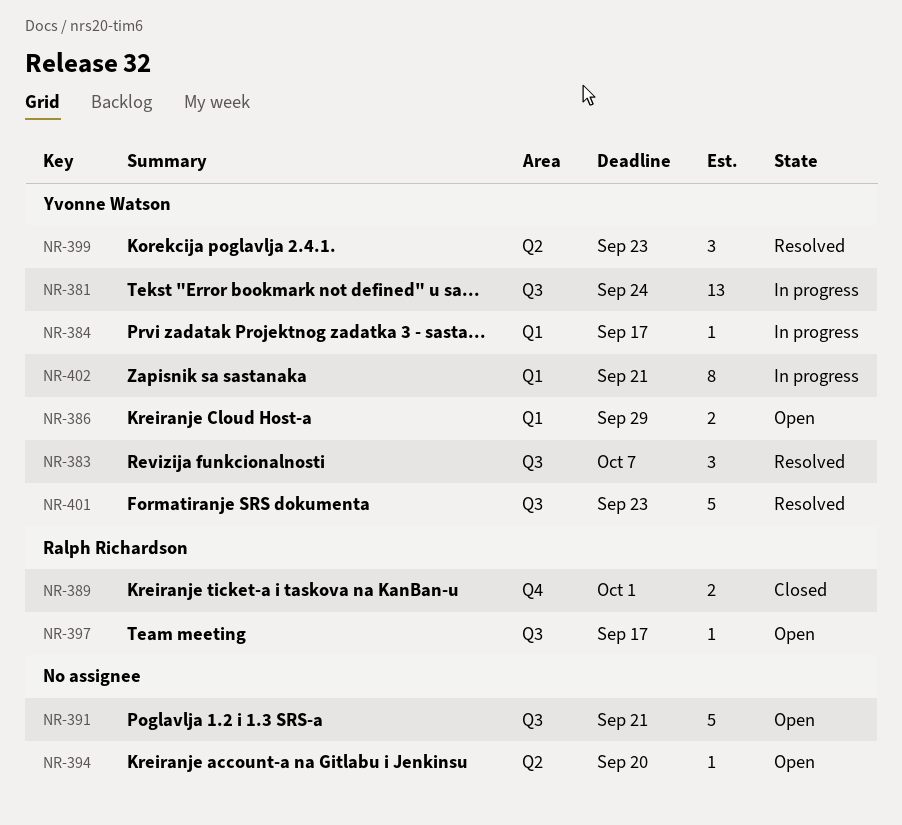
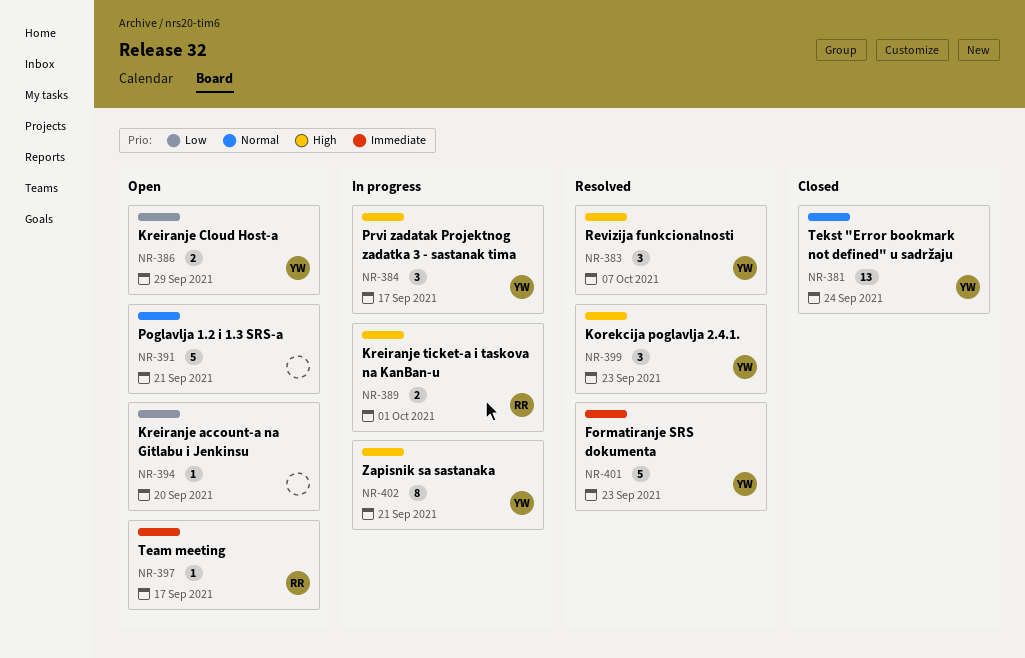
NR-381, status: In progress -> Closed
NR-384, estimate: 1 -> 3
NR-389, status: Closed -> In progress

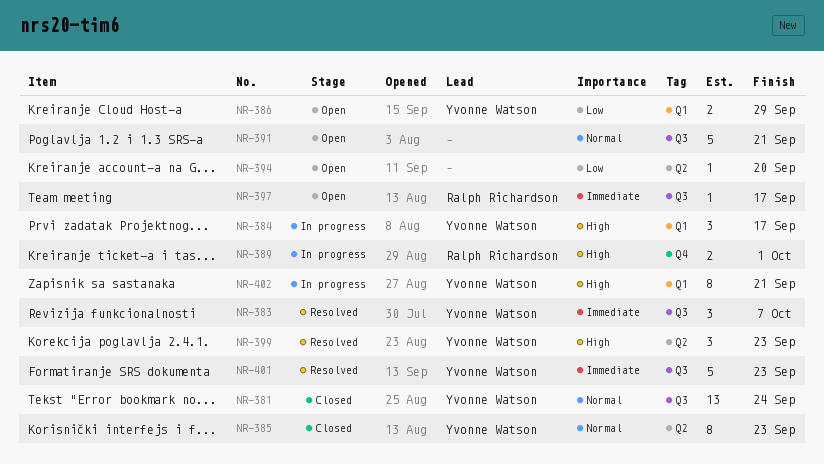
NR-383, priority: High -> Immediate
NR-385: none -> present

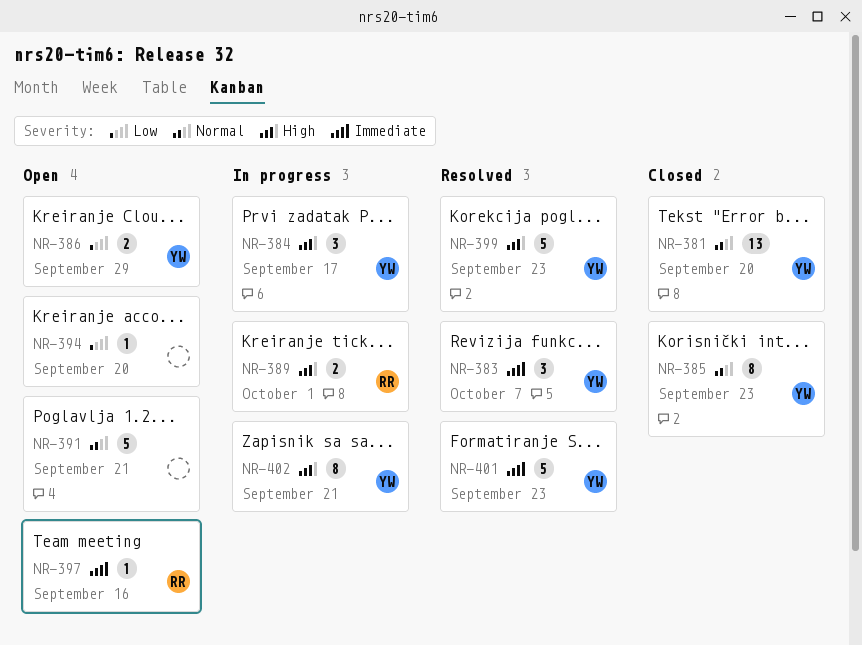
NR-381, due: Sep 24 -> Sep 20
NR-397, due: Sep 17 -> Sep 16
NR-399, estimate: 3 -> 5

